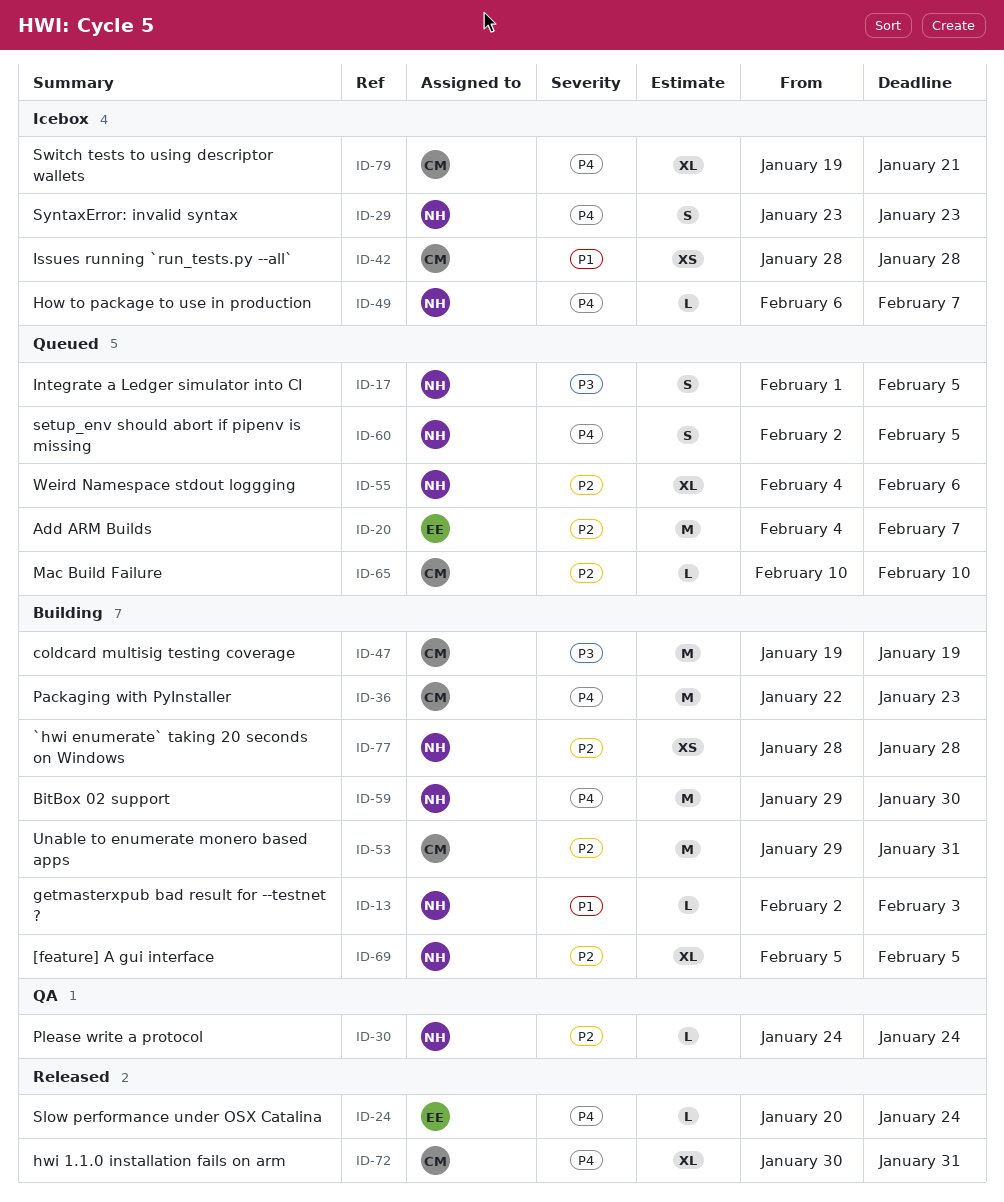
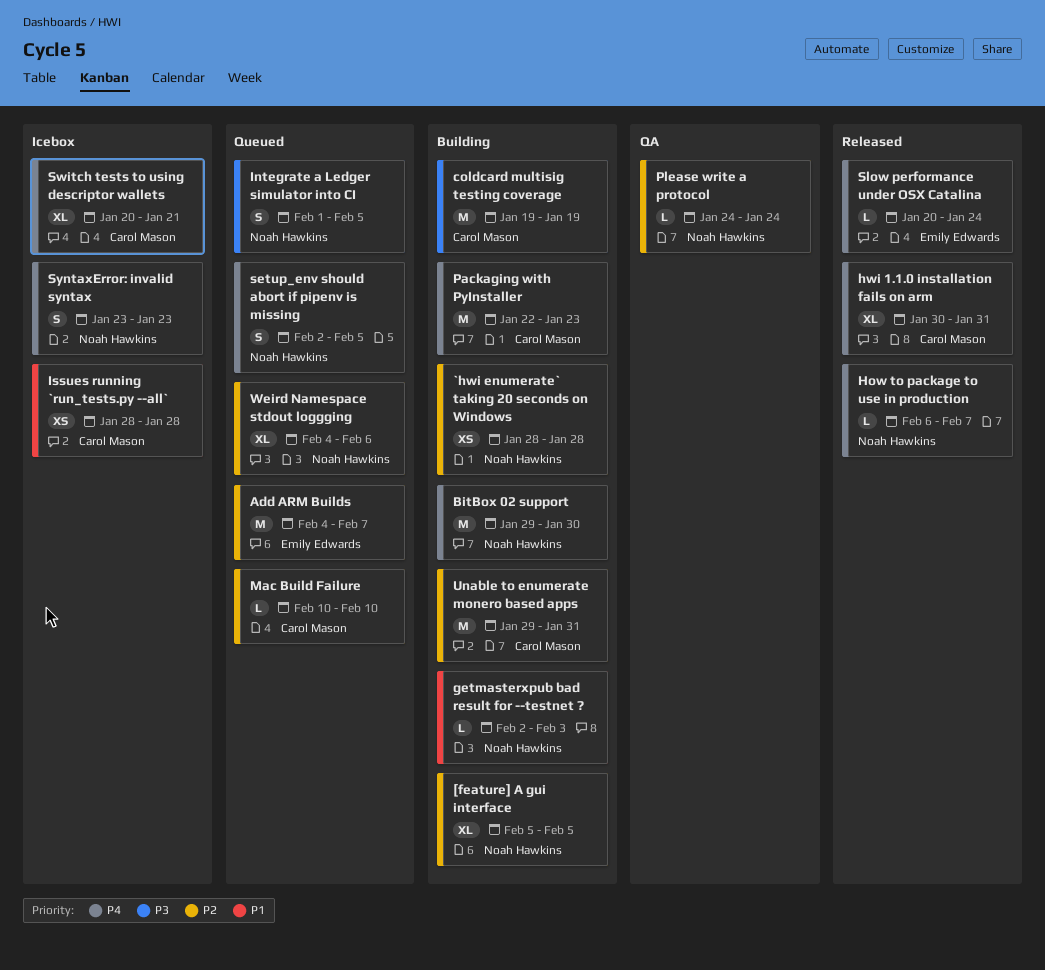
How to package to use in production, status: Icebox -> Released
Switch tests to using descriptor wallets, start: Jan 19 -> Jan 20

